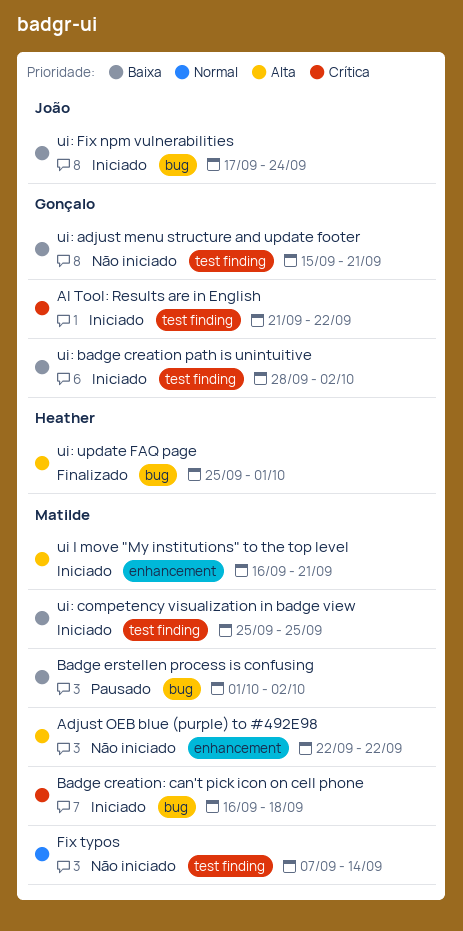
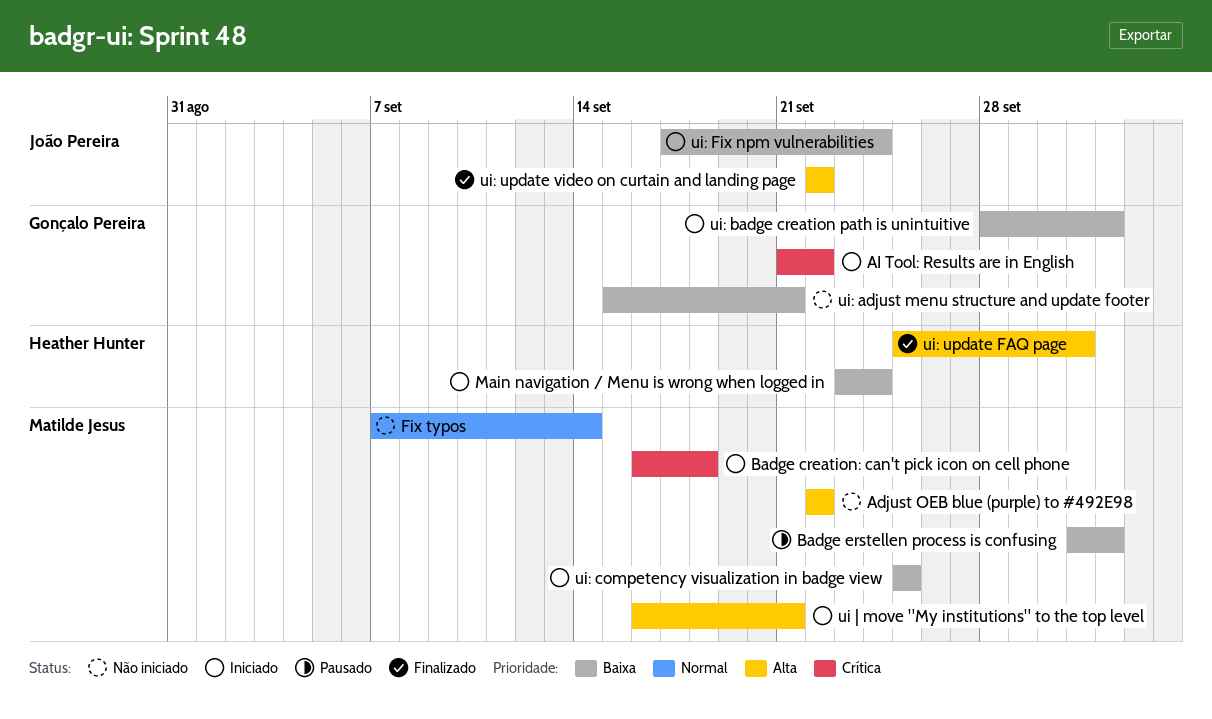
Main navigation / Menu is wrong when logged in: none -> present
ui: update video on curtain and landing page: none -> present

